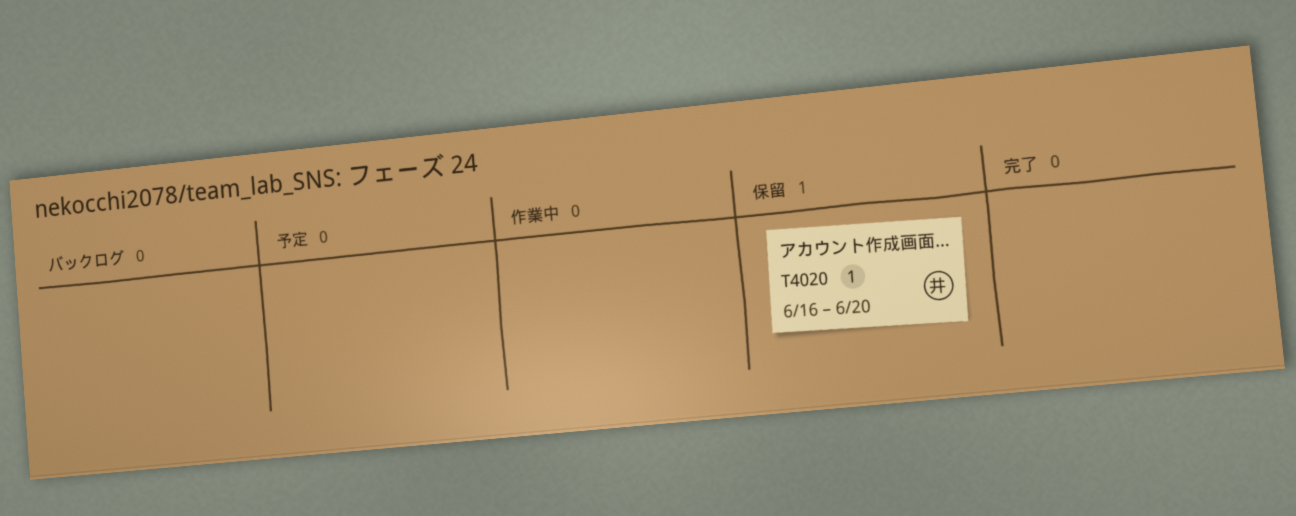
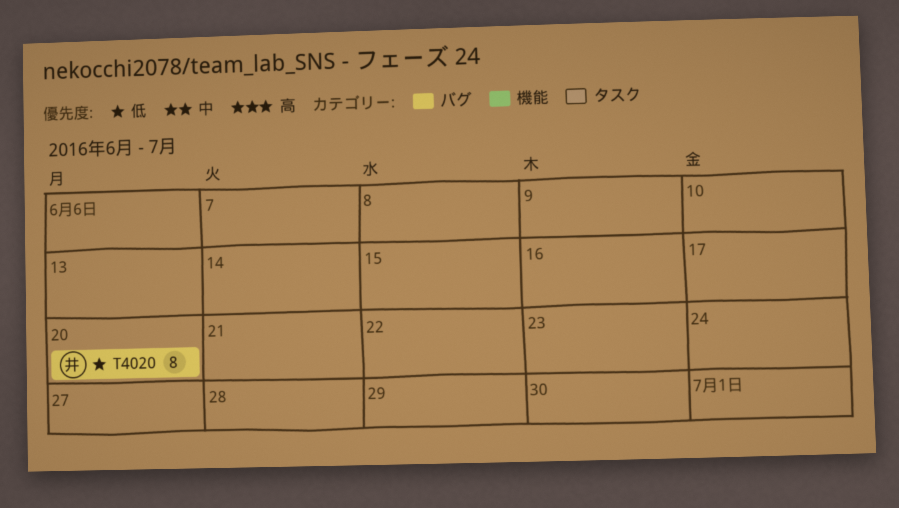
T4020, estimate: 1 -> 8
T4020, start: Jun 16 -> Jun 20

